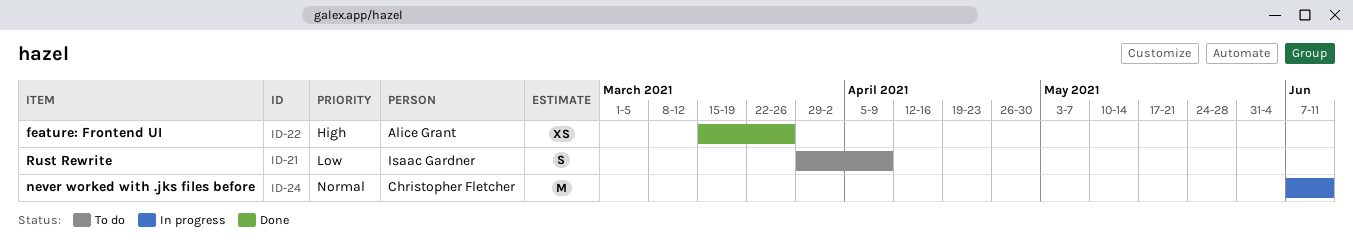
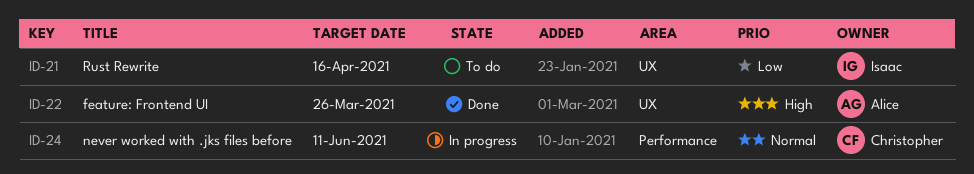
ID-21, due: Apr 9 -> Apr 16

